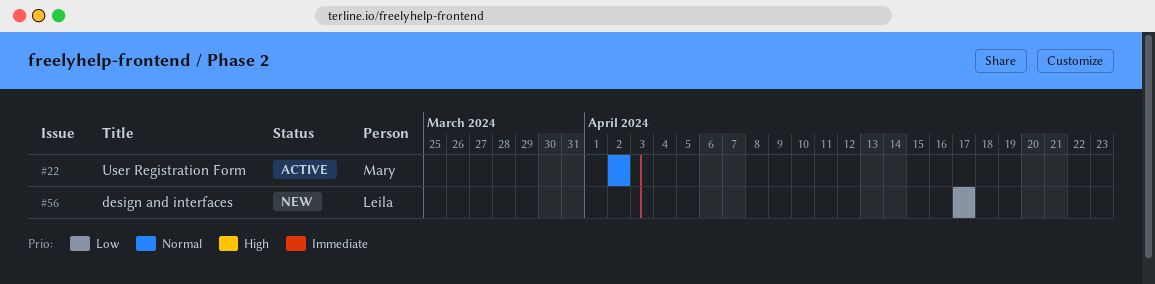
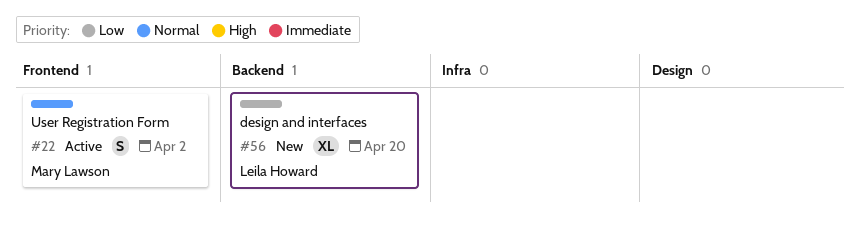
#56, due: Apr 17 -> Apr 20

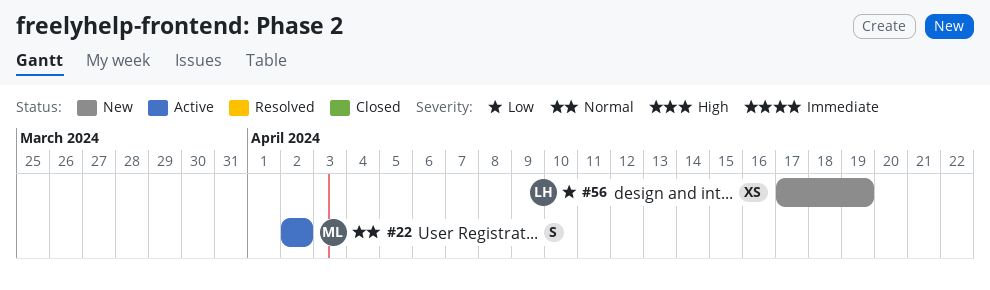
#56, estimate: XL -> XS
#56, due: Apr 20 -> Apr 19

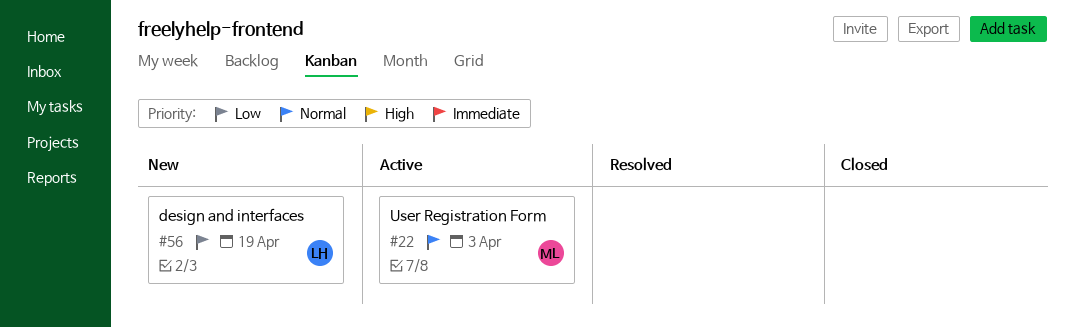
#22, due: Apr 2 -> Apr 3

